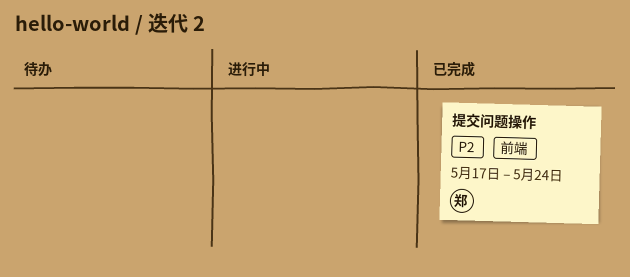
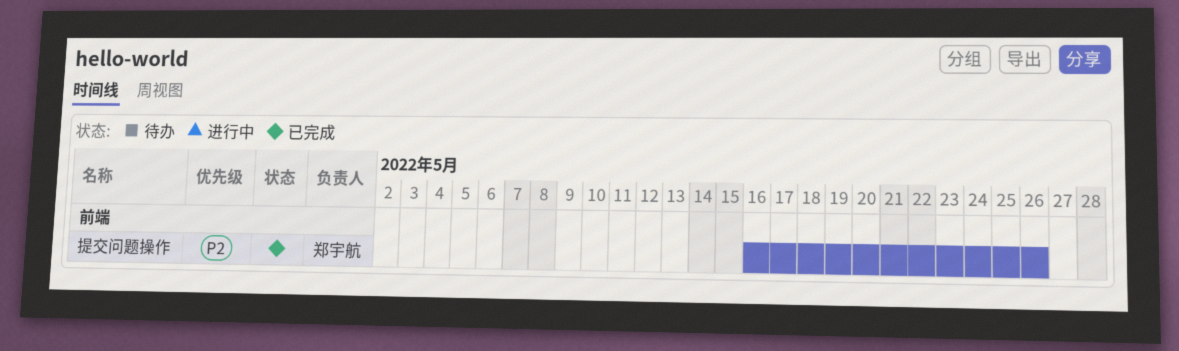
提交问题操作, start: May 17 -> May 16
提交问题操作, due: May 24 -> May 26

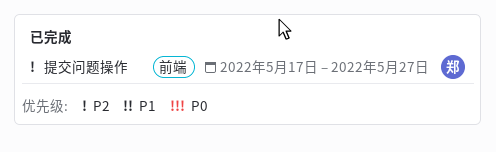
提交问题操作, start: May 16 -> May 17
提交问题操作, due: May 26 -> May 27

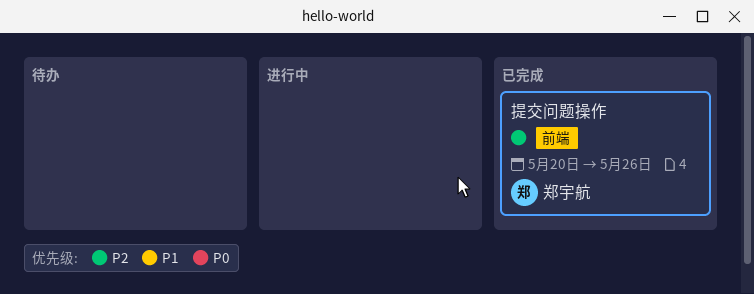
提交问题操作, start: May 17 -> May 20
提交问题操作, due: May 27 -> May 26

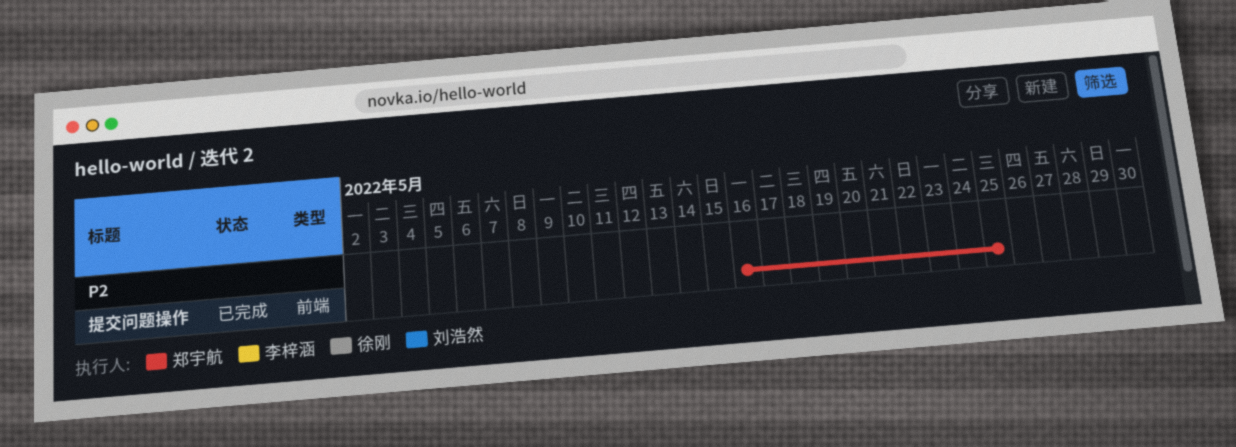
提交问题操作, start: May 20 -> May 16
提交问题操作, due: May 26 -> May 25

